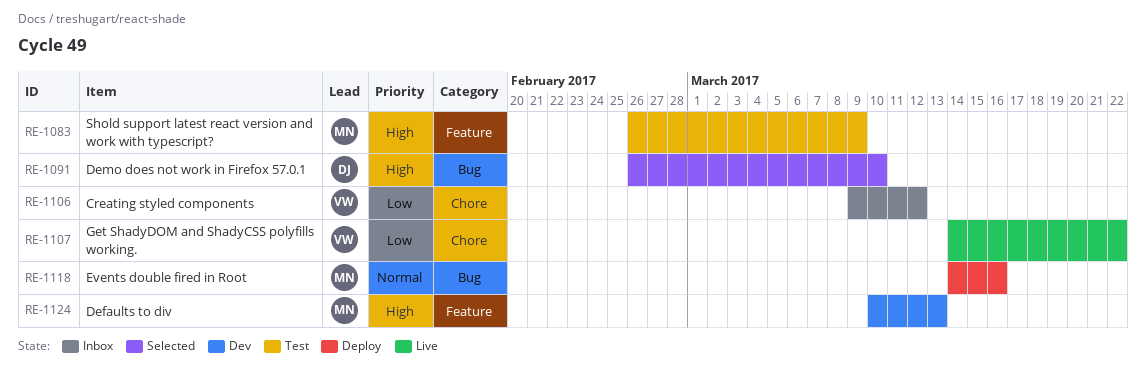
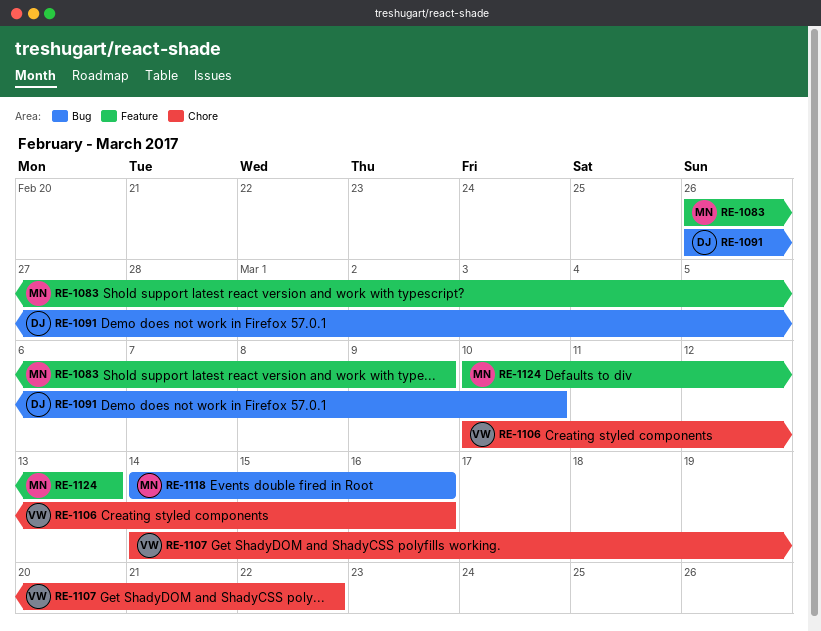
RE-1106, start: Mar 9 -> Mar 10
RE-1106, due: Mar 12 -> Mar 16

